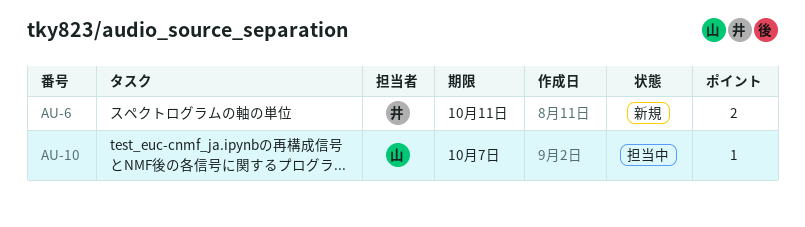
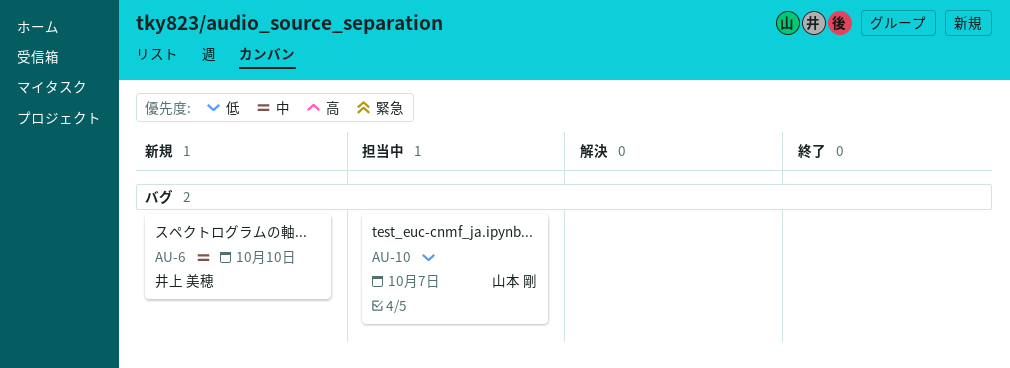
AU-6, due: Oct 11 -> Oct 10

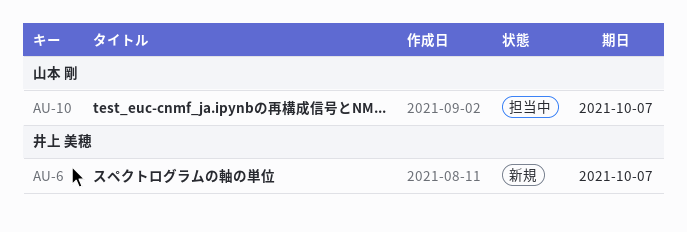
AU-6, due: Oct 10 -> Oct 7

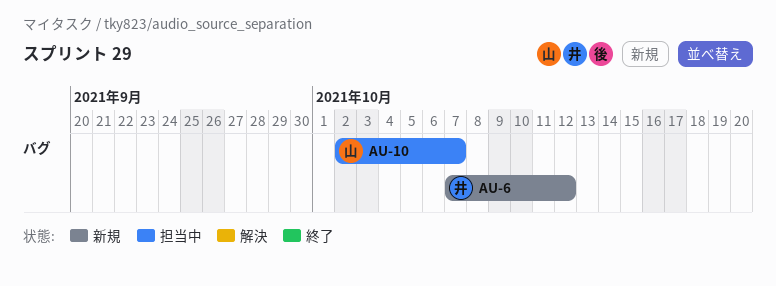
AU-6, due: Oct 7 -> Oct 12

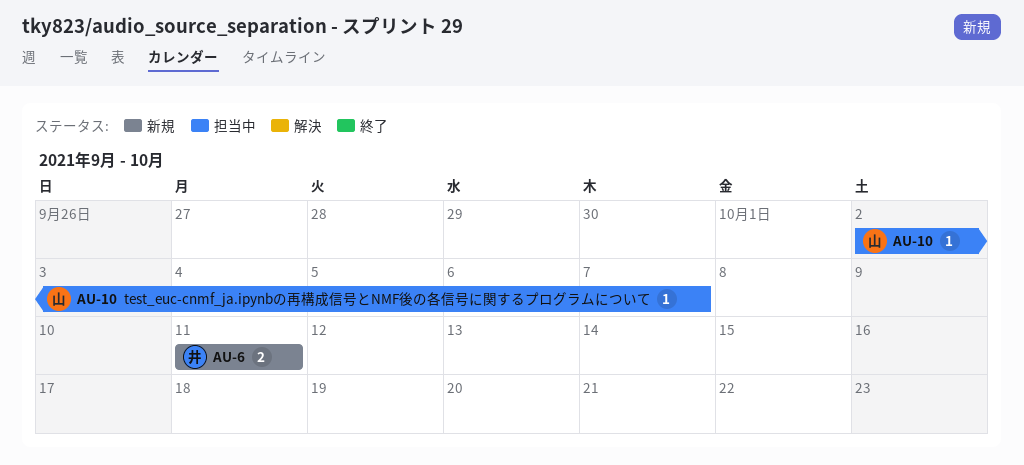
AU-6, start: Oct 7 -> Oct 11
AU-6, due: Oct 12 -> Oct 11

